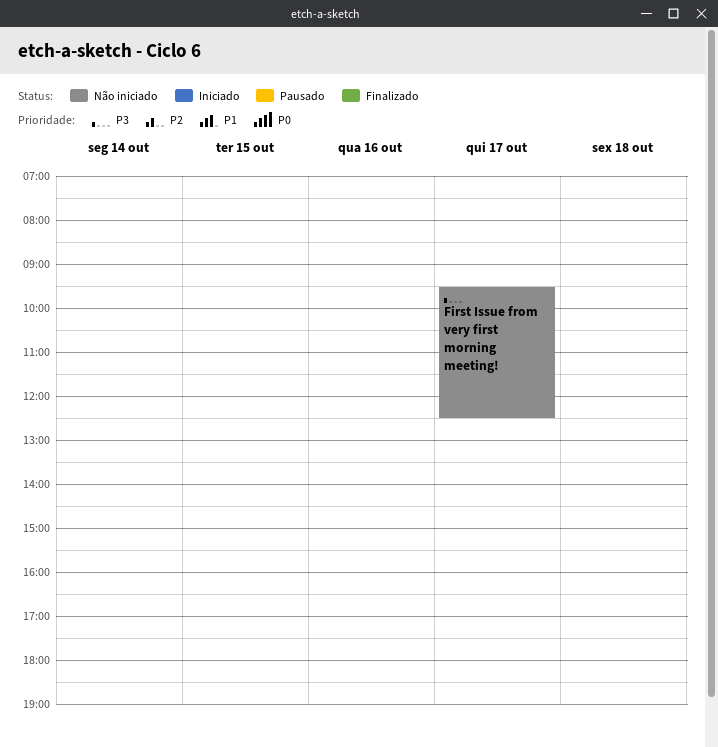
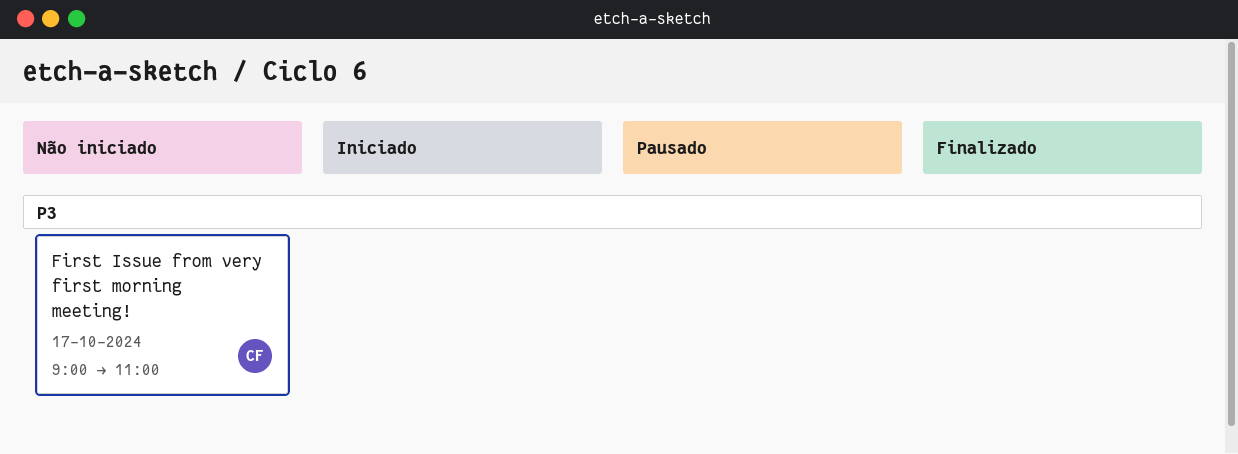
First Issue from very first morning meeting!, begins: 09:30 -> 09:00
First Issue from very first morning meeting!, ends: 12:30 -> 11:00

